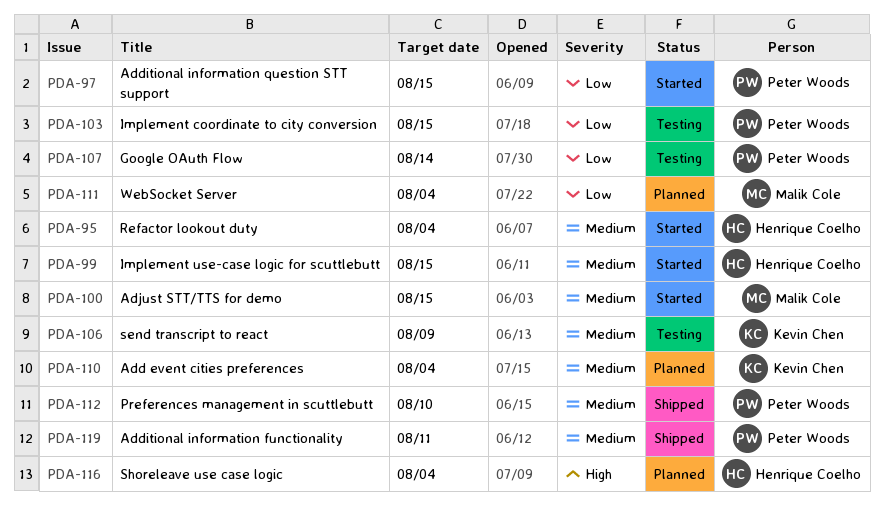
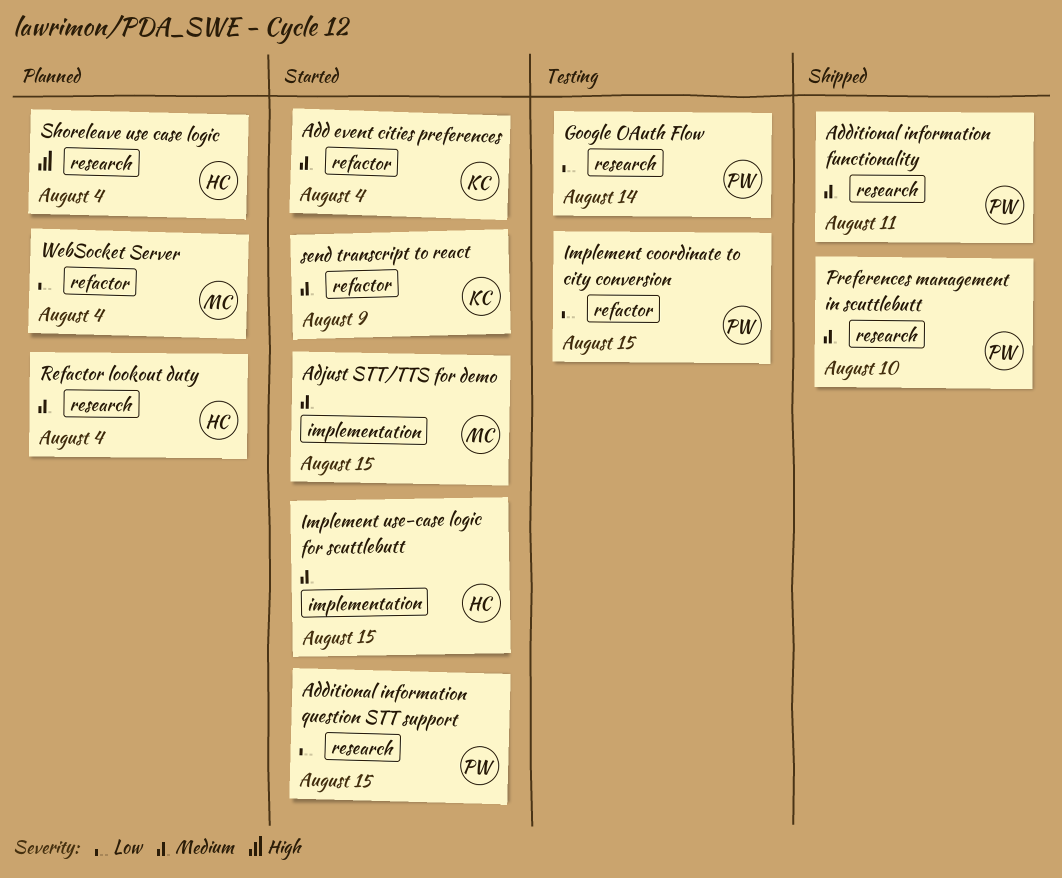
Add event cities preferences, status: Planned -> Started
Refactor lookout duty, status: Started -> Planned
send transcript to react, status: Testing -> Started

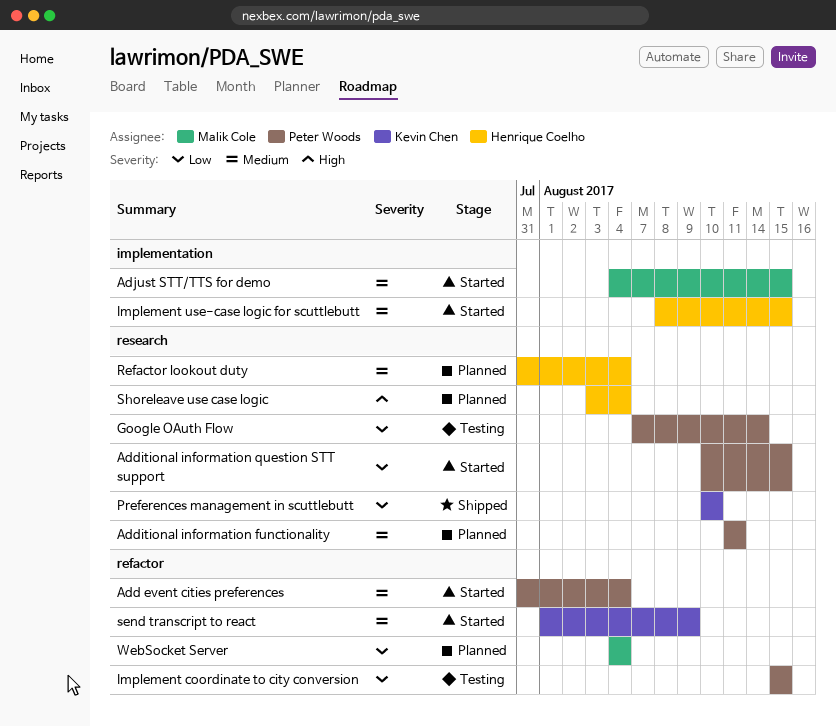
Add event cities preferences, owner: Kevin Chen -> Peter Woods
Additional information functionality, status: Shipped -> Planned
Preferences management in scuttlebutt, owner: Peter Woods -> Kevin Chen
Preferences management in scuttlebutt, priority: Medium -> Low

